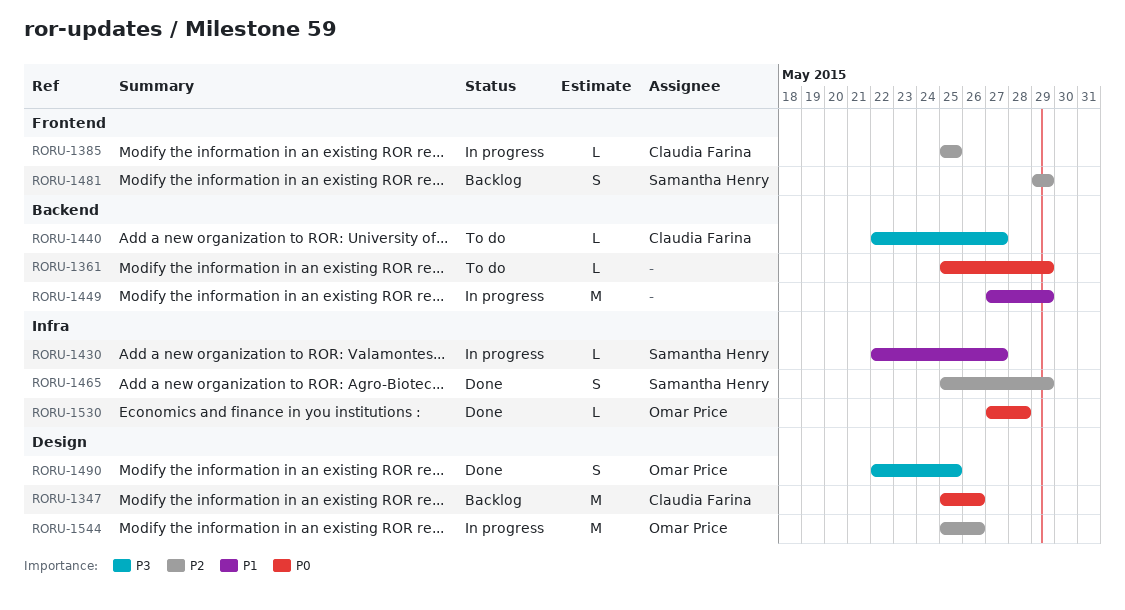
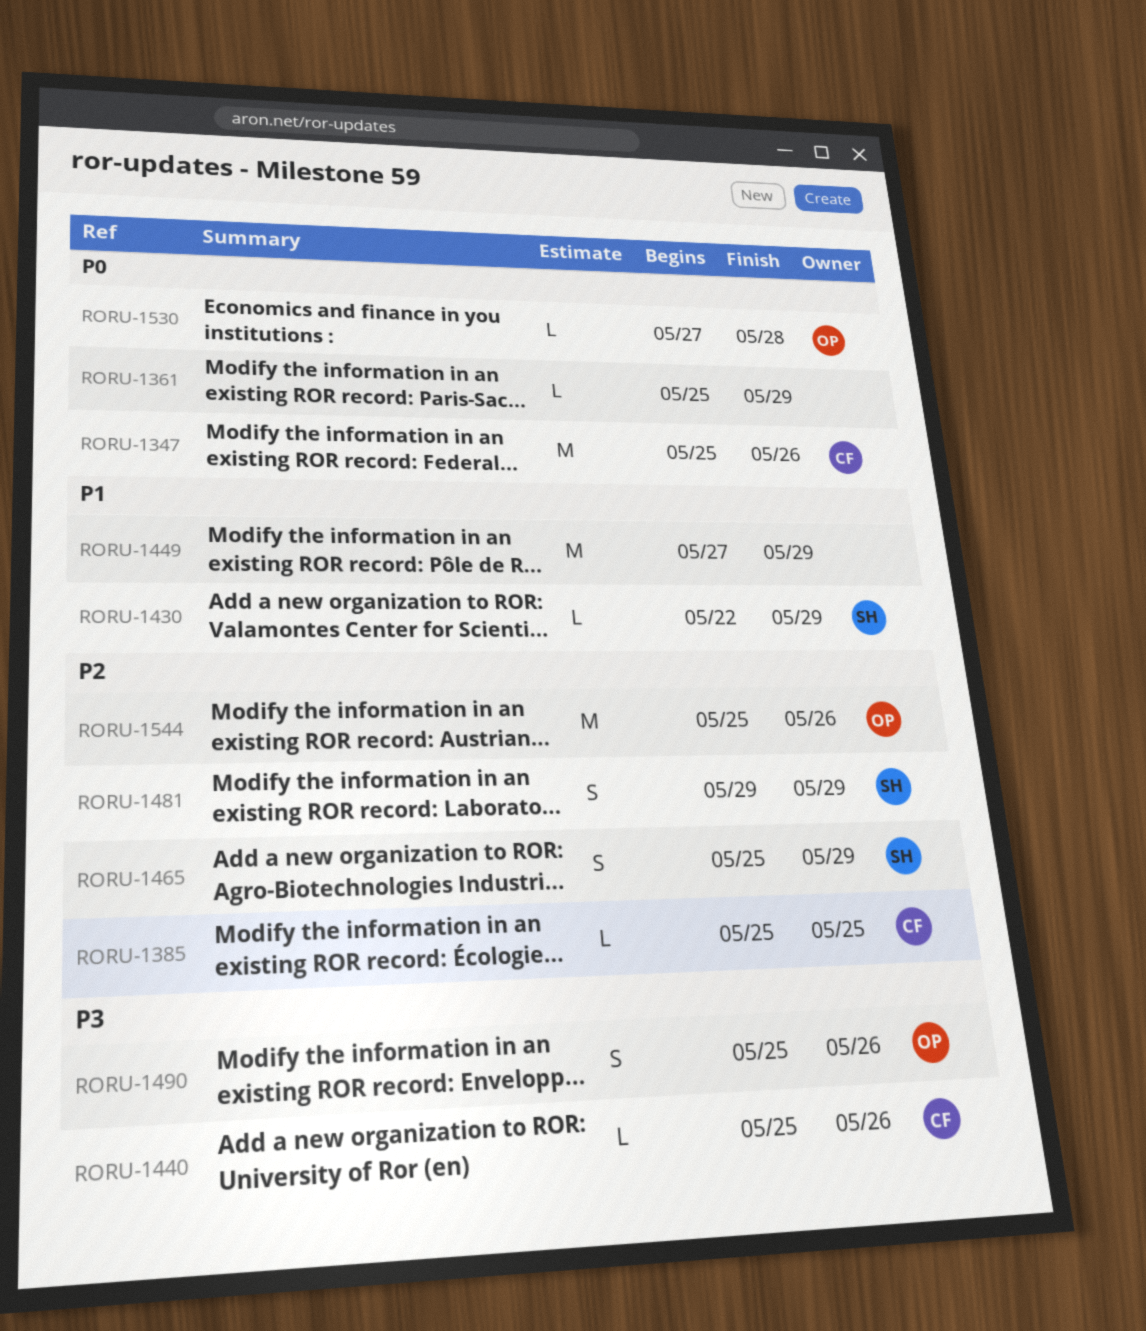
RORU-1430, due: May 27 -> May 29
RORU-1440, start: May 22 -> May 25
RORU-1440, due: May 27 -> May 26
RORU-1490, start: May 22 -> May 25
RORU-1490, due: May 25 -> May 26

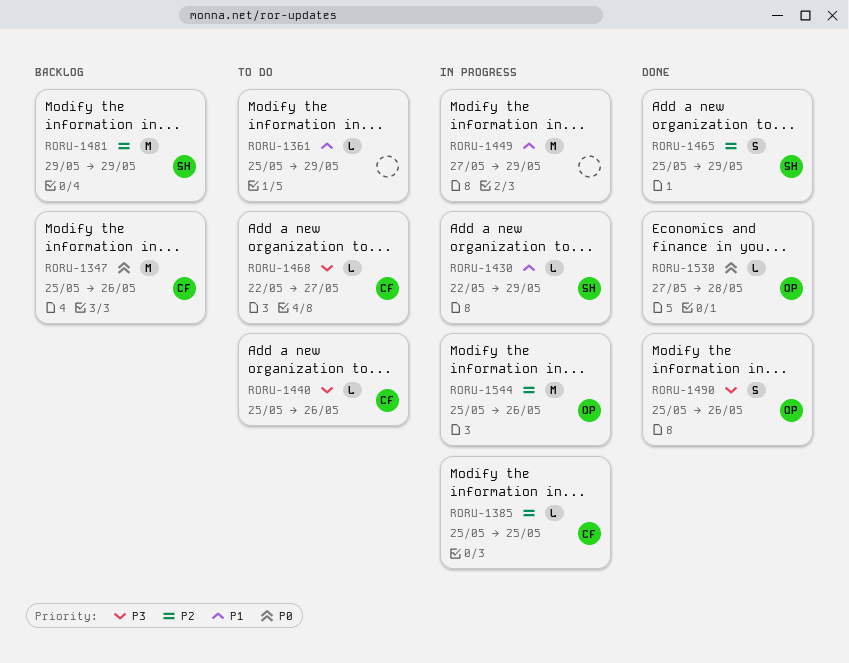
RORU-1361, priority: P0 -> P1
RORU-1468: none -> present
RORU-1481, estimate: S -> M

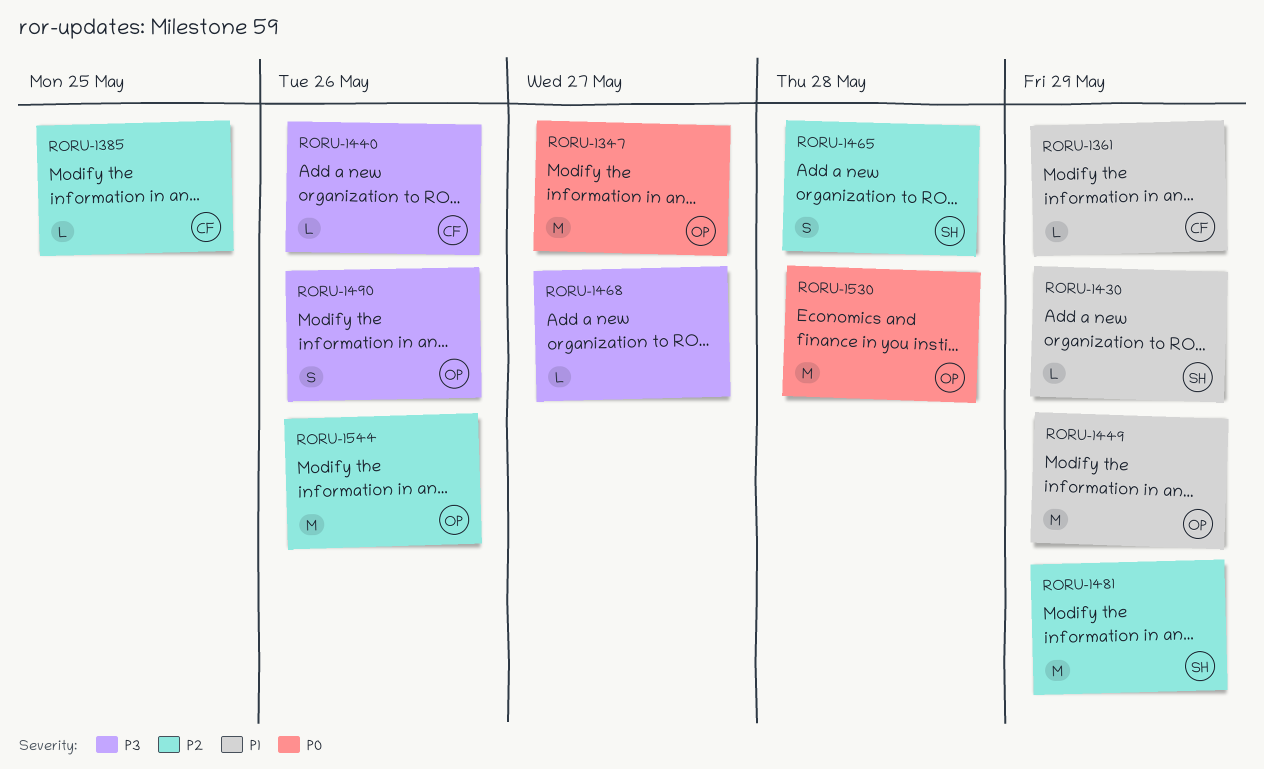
RORU-1347, owner: CF -> OP
RORU-1347, due: May 26 -> May 27
RORU-1361, owner: none -> CF
RORU-1449, owner: none -> OP
RORU-1465, due: May 29 -> May 28
RORU-1468, owner: CF -> none
RORU-1530, estimate: L -> M

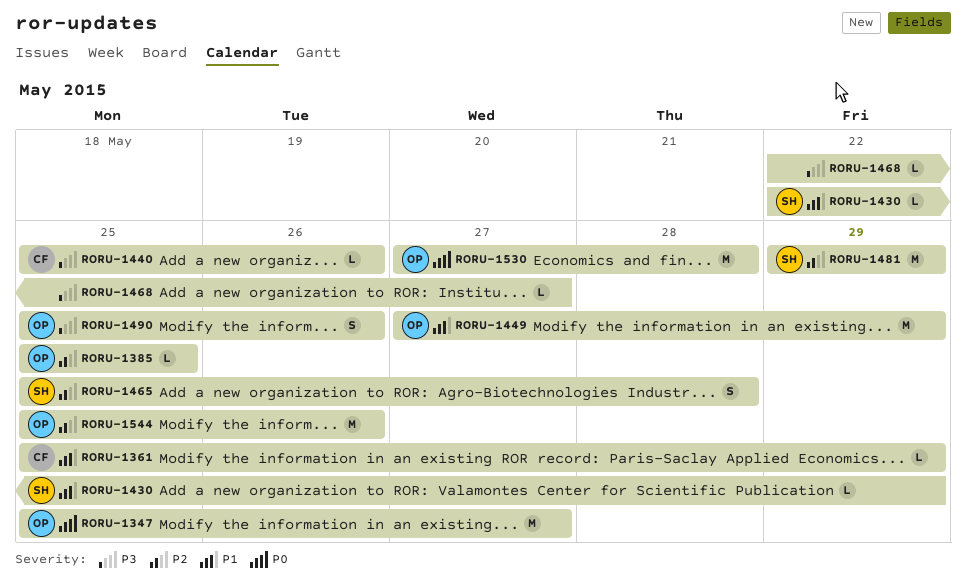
RORU-1385, owner: CF -> OP

